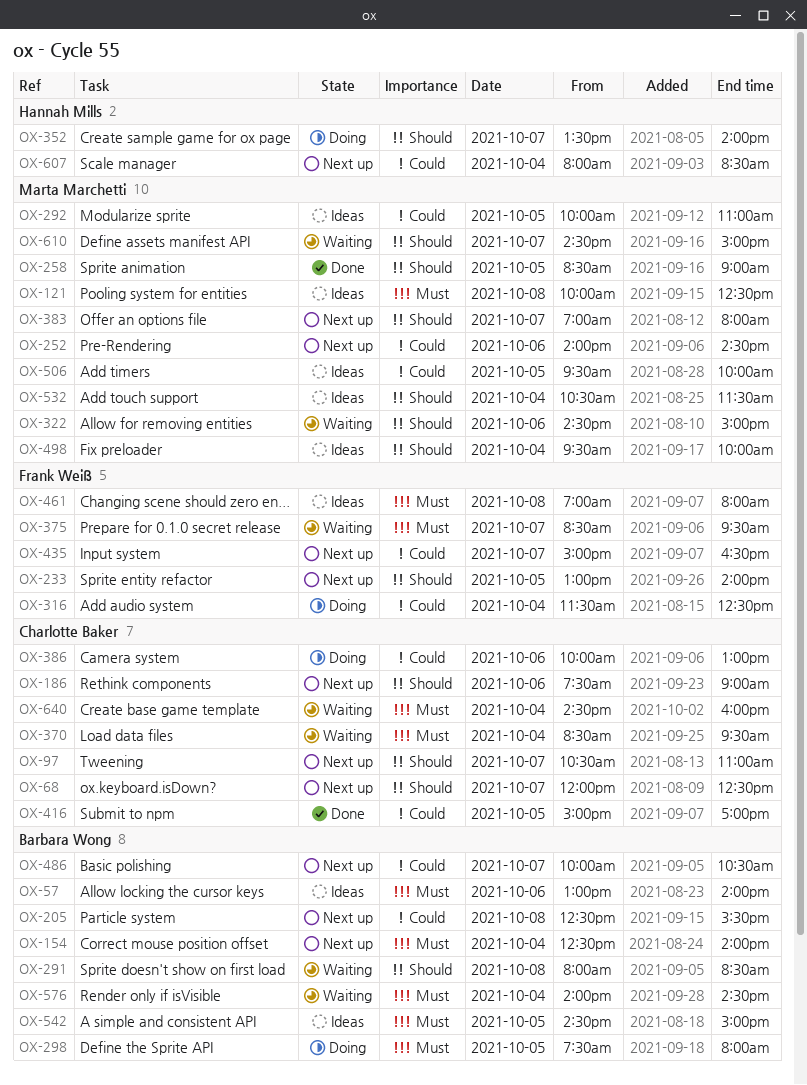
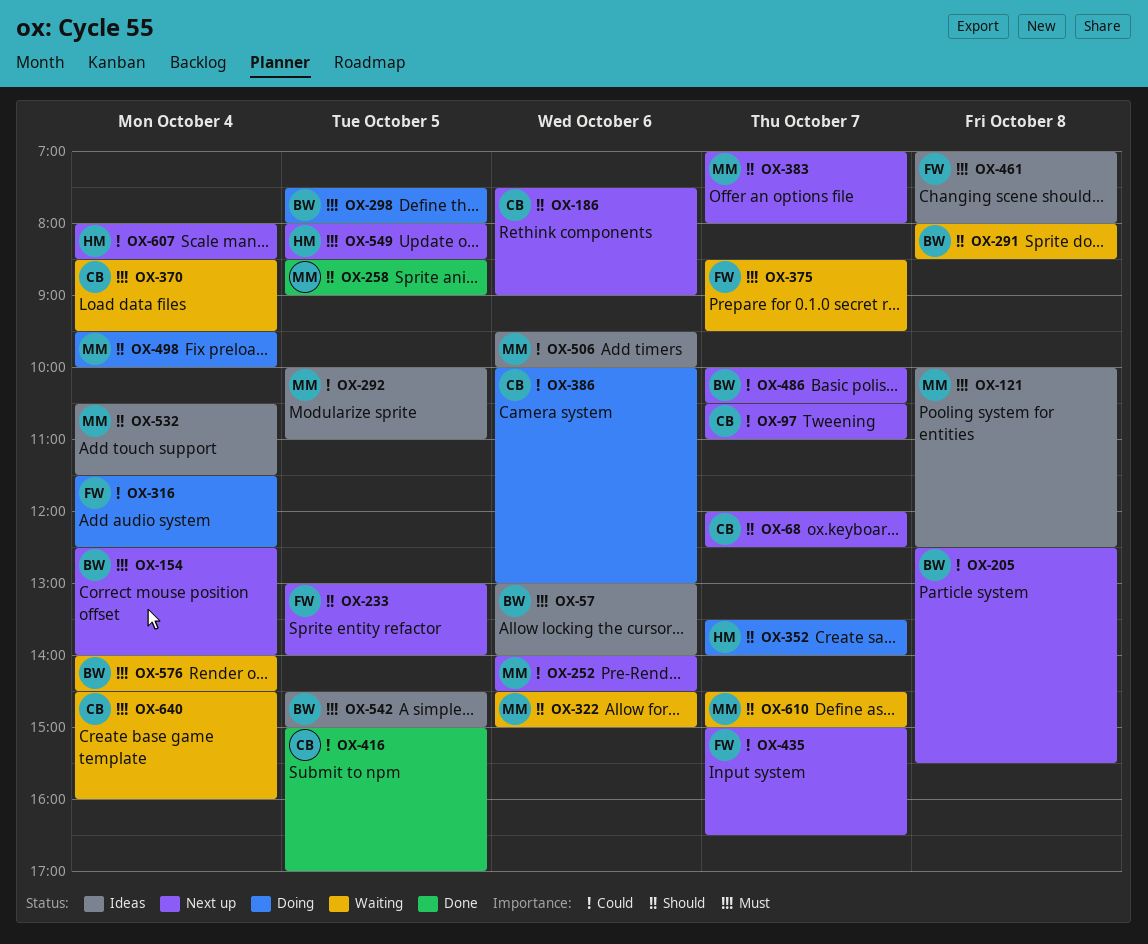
OX-97, priority: Should -> Could
OX-498, status: Ideas -> Doing
OX-506, day: Oct 5 -> Oct 6
OX-549: none -> present

